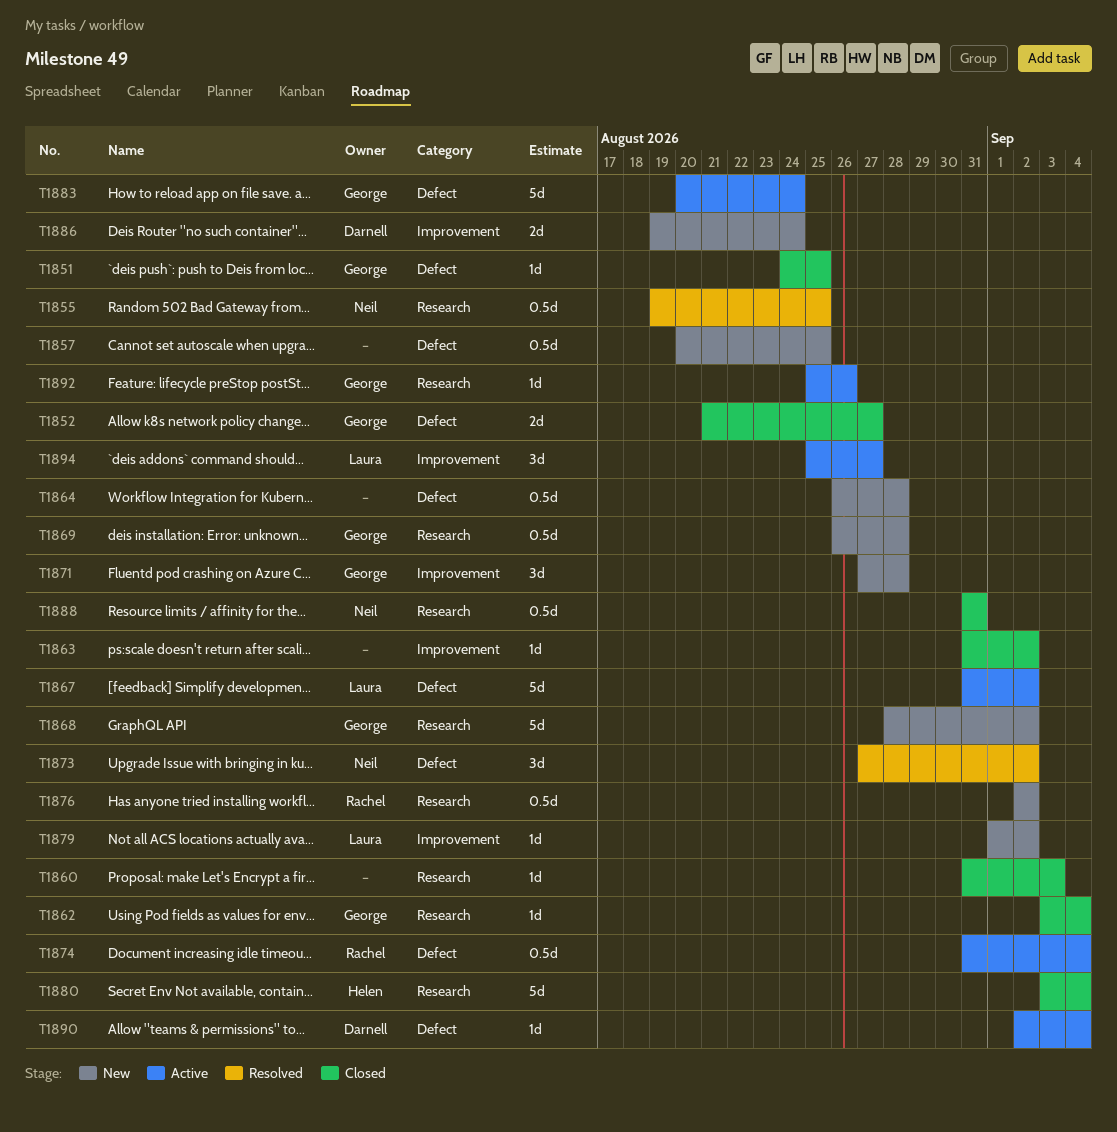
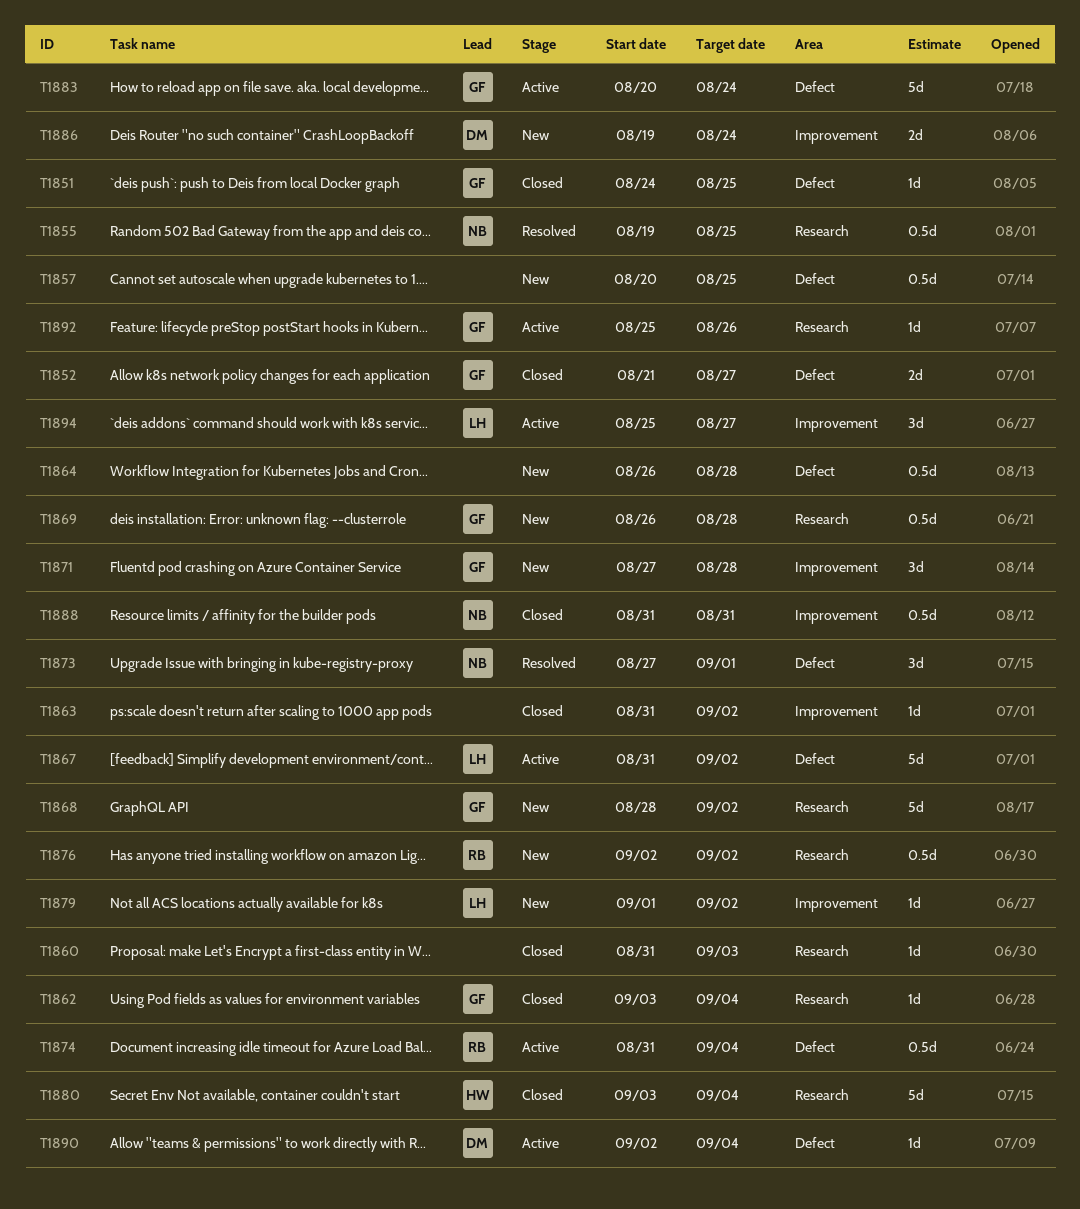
T1873, due: Sep 2 -> Sep 1
T1888, label: Research -> Improvement

